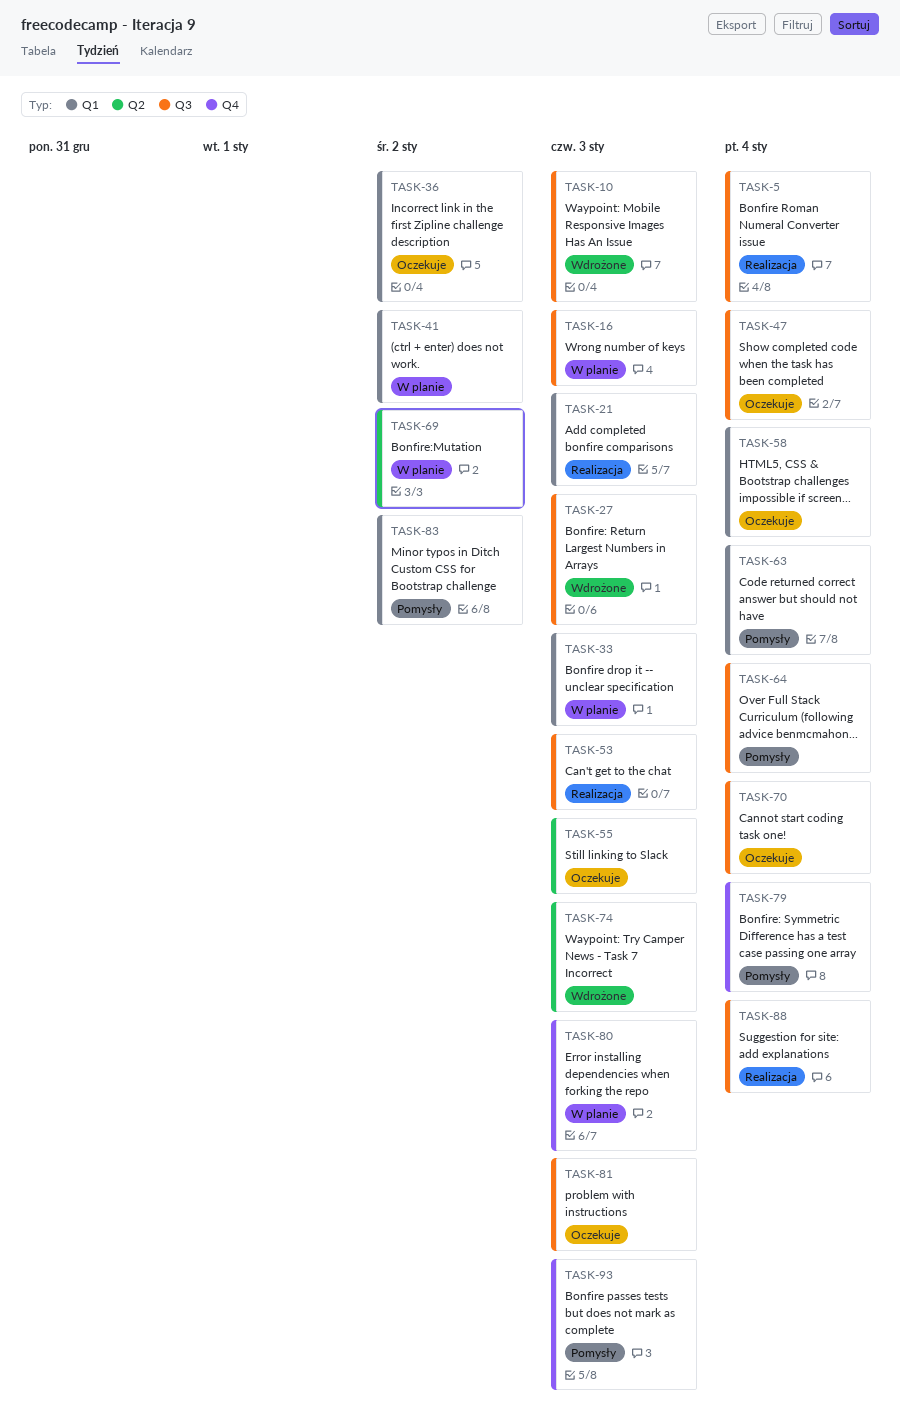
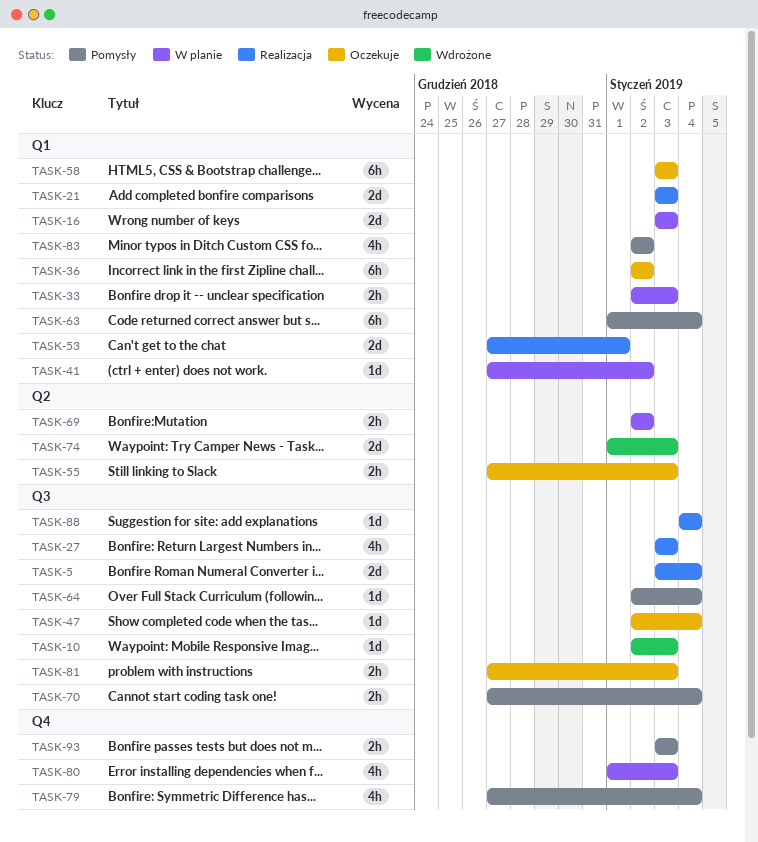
TASK-16, label: Q3 -> Q1
TASK-27, status: Wdrożone -> Realizacja
TASK-53, label: Q3 -> Q1
TASK-53, due: Jan 3 -> Jan 1
TASK-58, due: Jan 4 -> Jan 3
TASK-70, status: Oczekuje -> Pomysły

